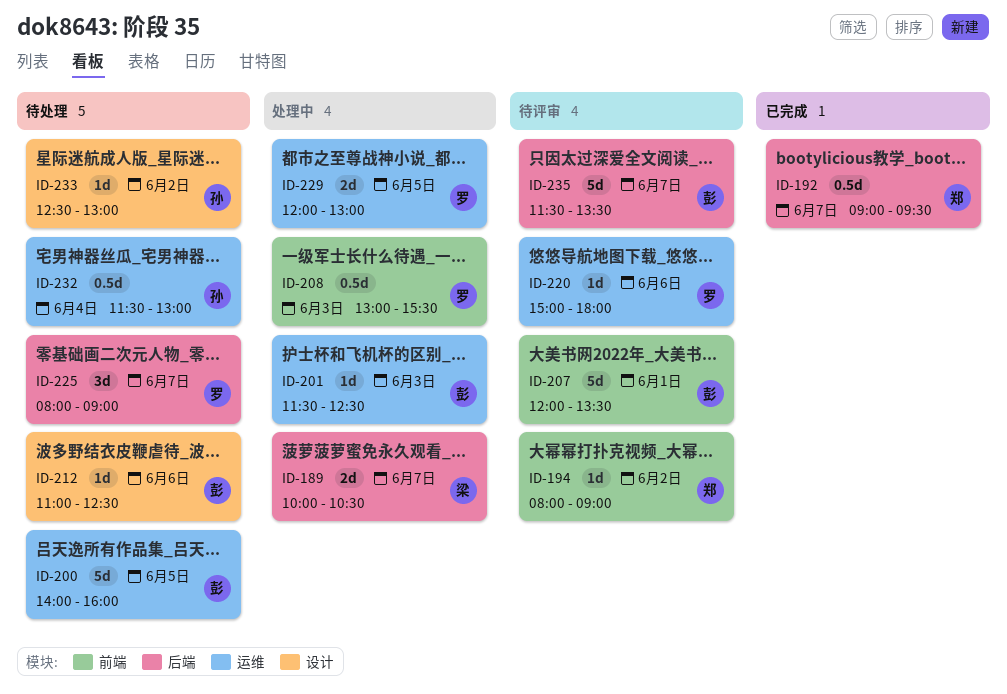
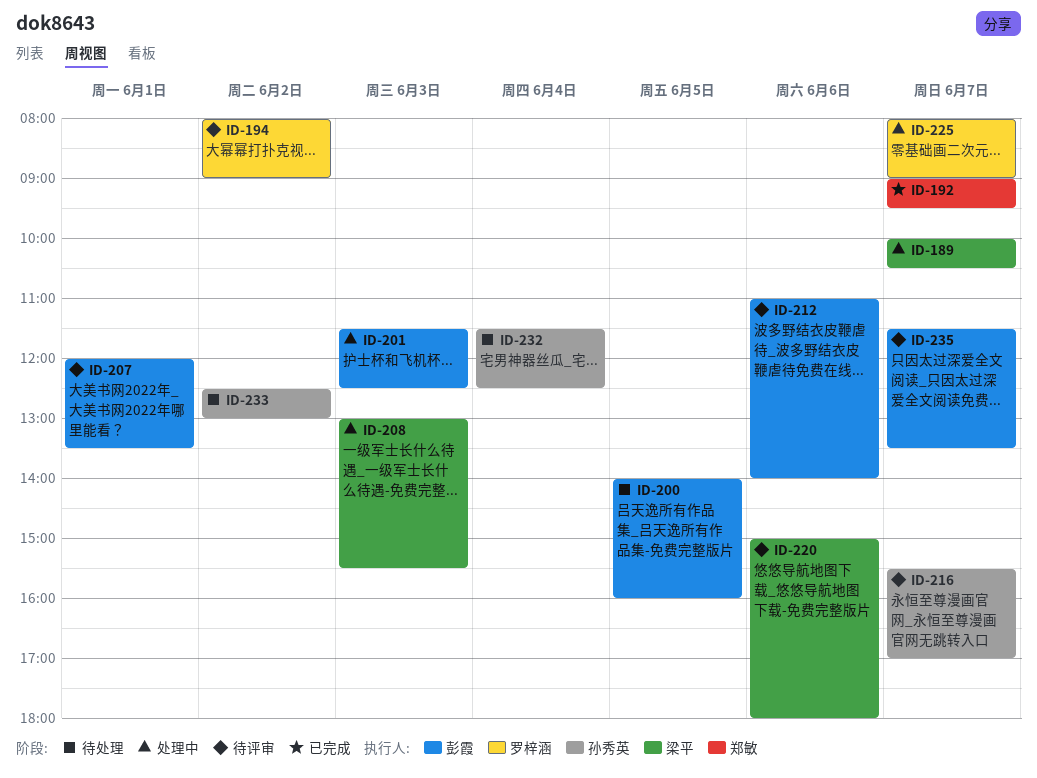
ID-194, owner: 郑敏 -> 罗梓涵
ID-208, owner: 罗梓涵 -> 梁平
ID-212, status: 待处理 -> 待评审
ID-212, ends: 12:30 -> 14:00
ID-216: none -> present
ID-220, owner: 罗梓涵 -> 梁平
ID-225, status: 待处理 -> 处理中
ID-229: present -> none
ID-232, ends: 13:00 -> 12:30

